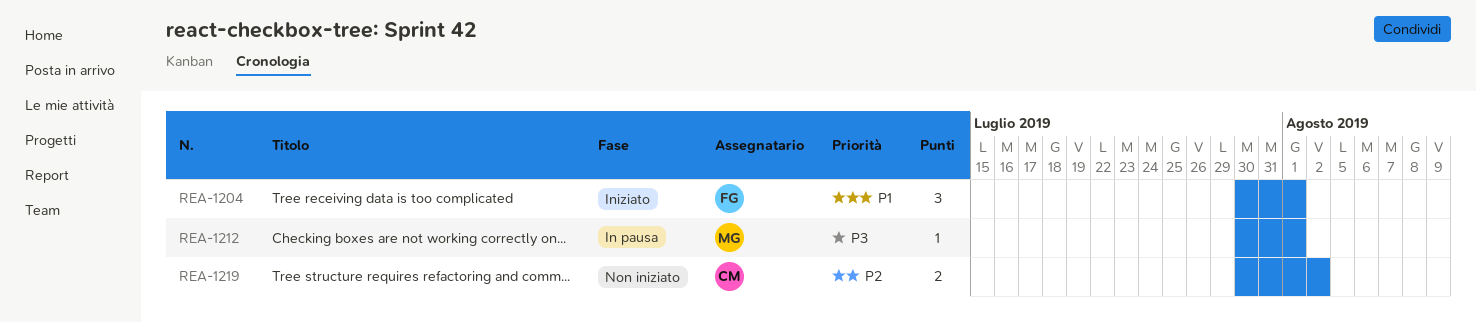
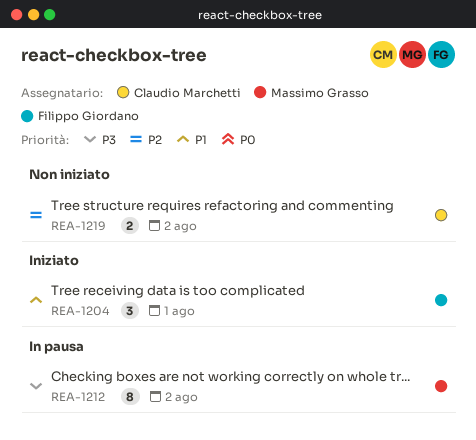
REA-1212, estimate: 1 -> 8
REA-1212, due: Aug 1 -> Aug 2

